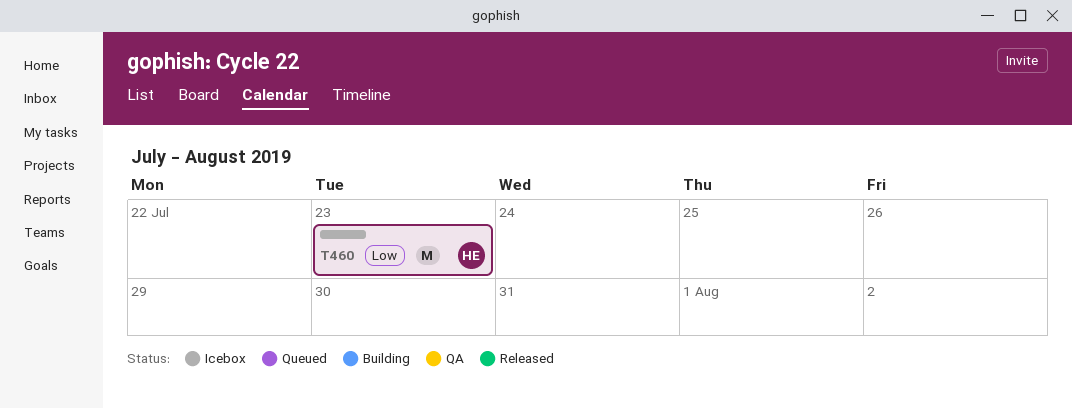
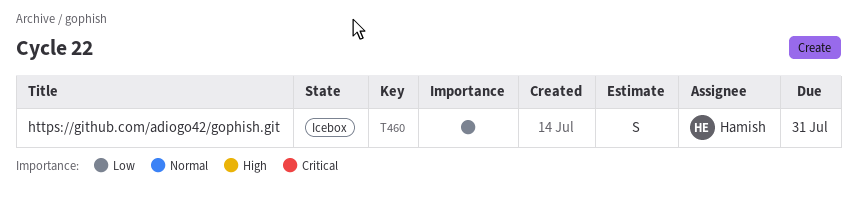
T460, estimate: M -> S
T460, due: Jul 23 -> Jul 31

